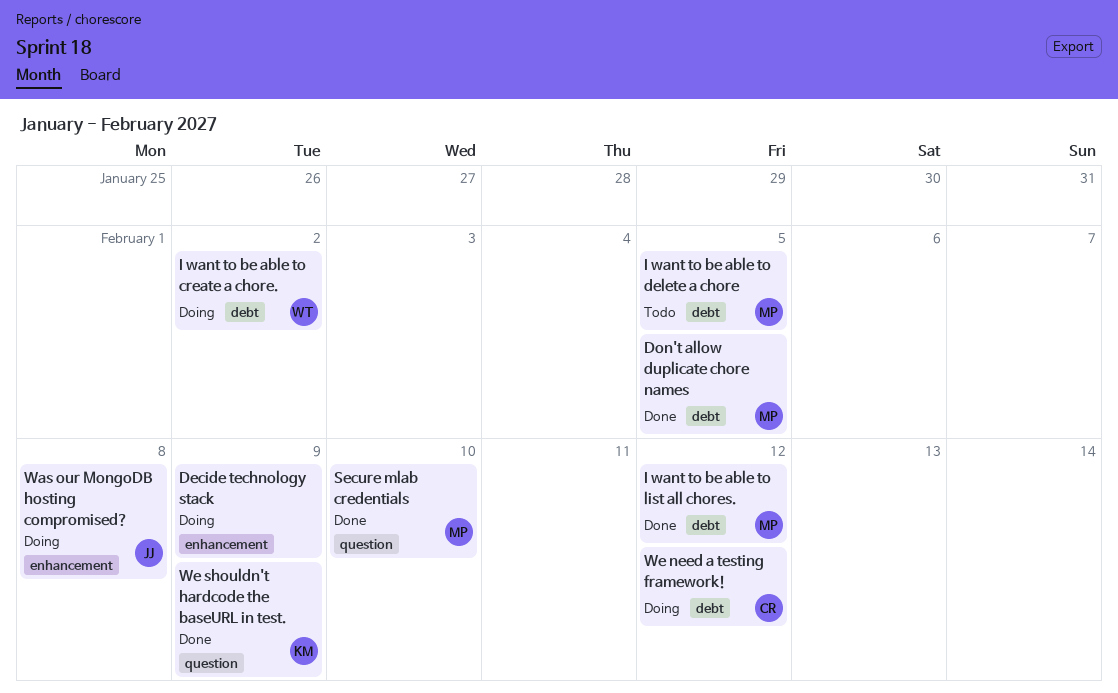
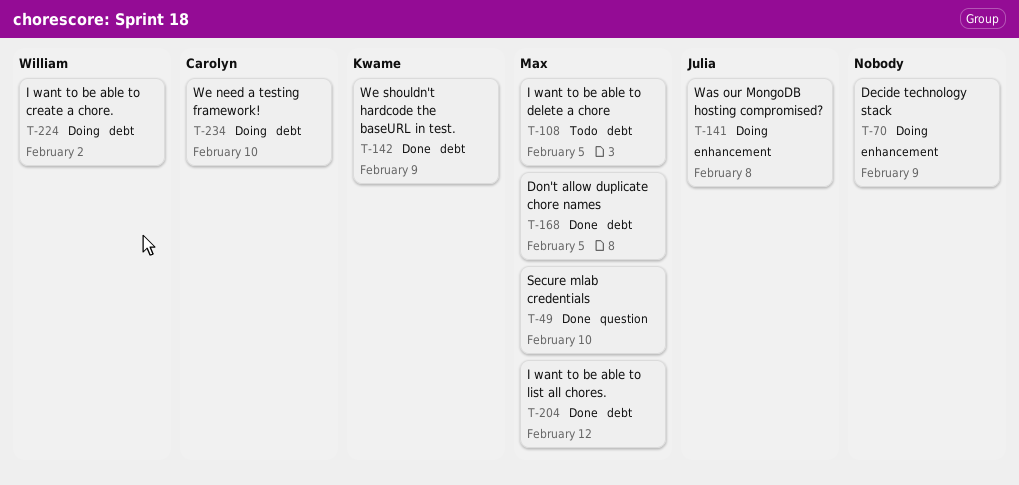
We need a testing framework!, due: Feb 12 -> Feb 10
We shouldn't hardcode the baseURL in test., label: question -> debt

